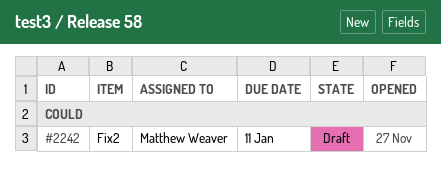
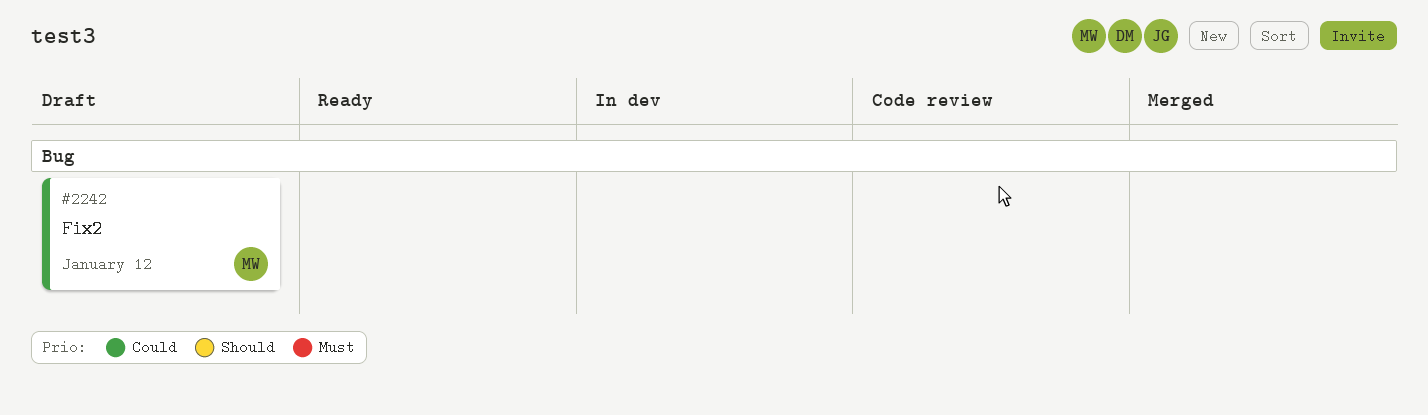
#2242, due: Jan 11 -> Jan 12

